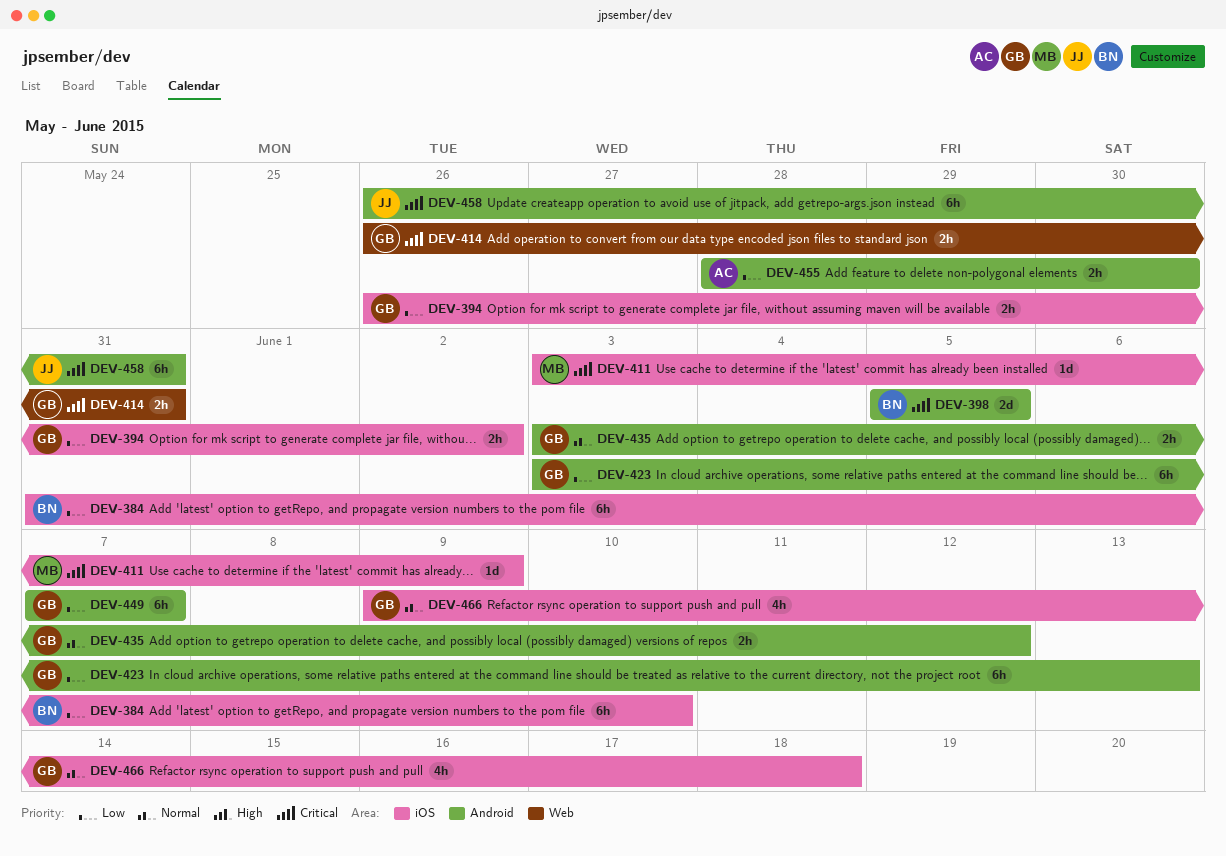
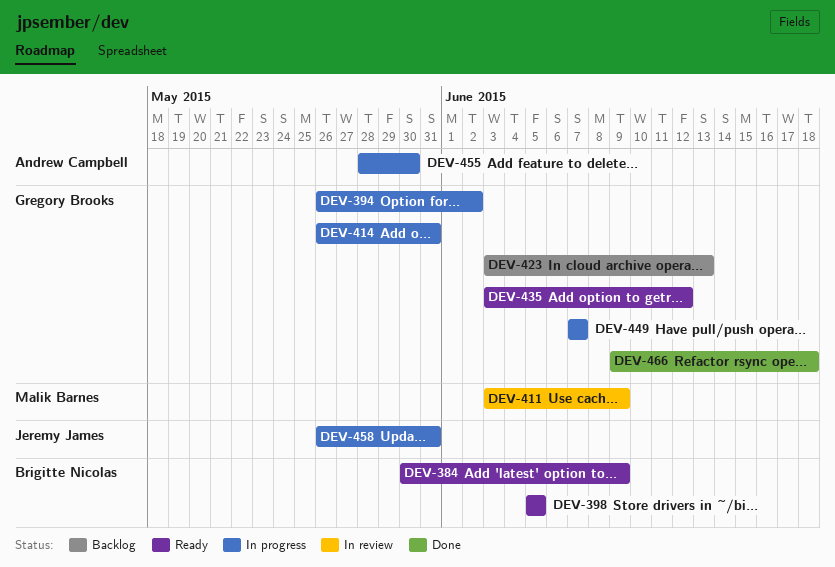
DEV-384, start: May 31 -> May 30
DEV-384, due: Jun 10 -> Jun 9

